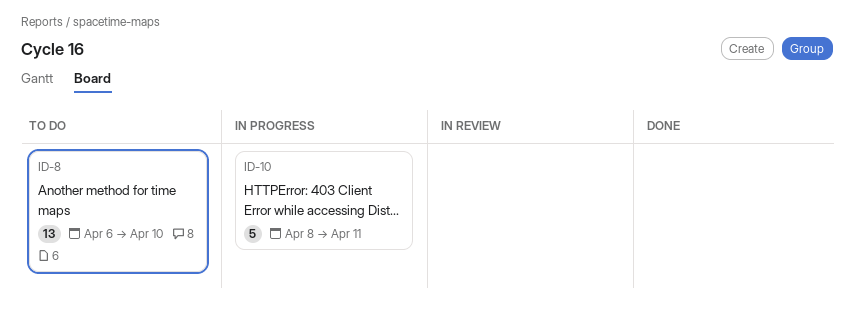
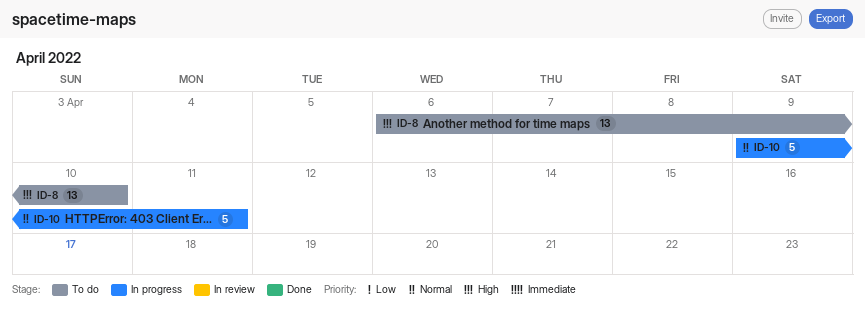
ID-10, start: Apr 8 -> Apr 9

